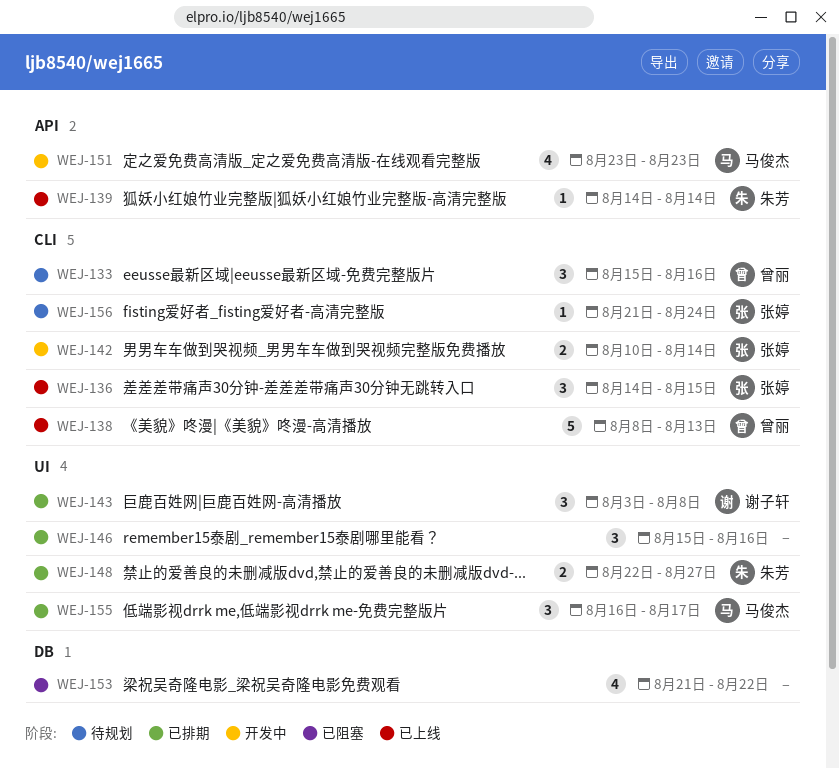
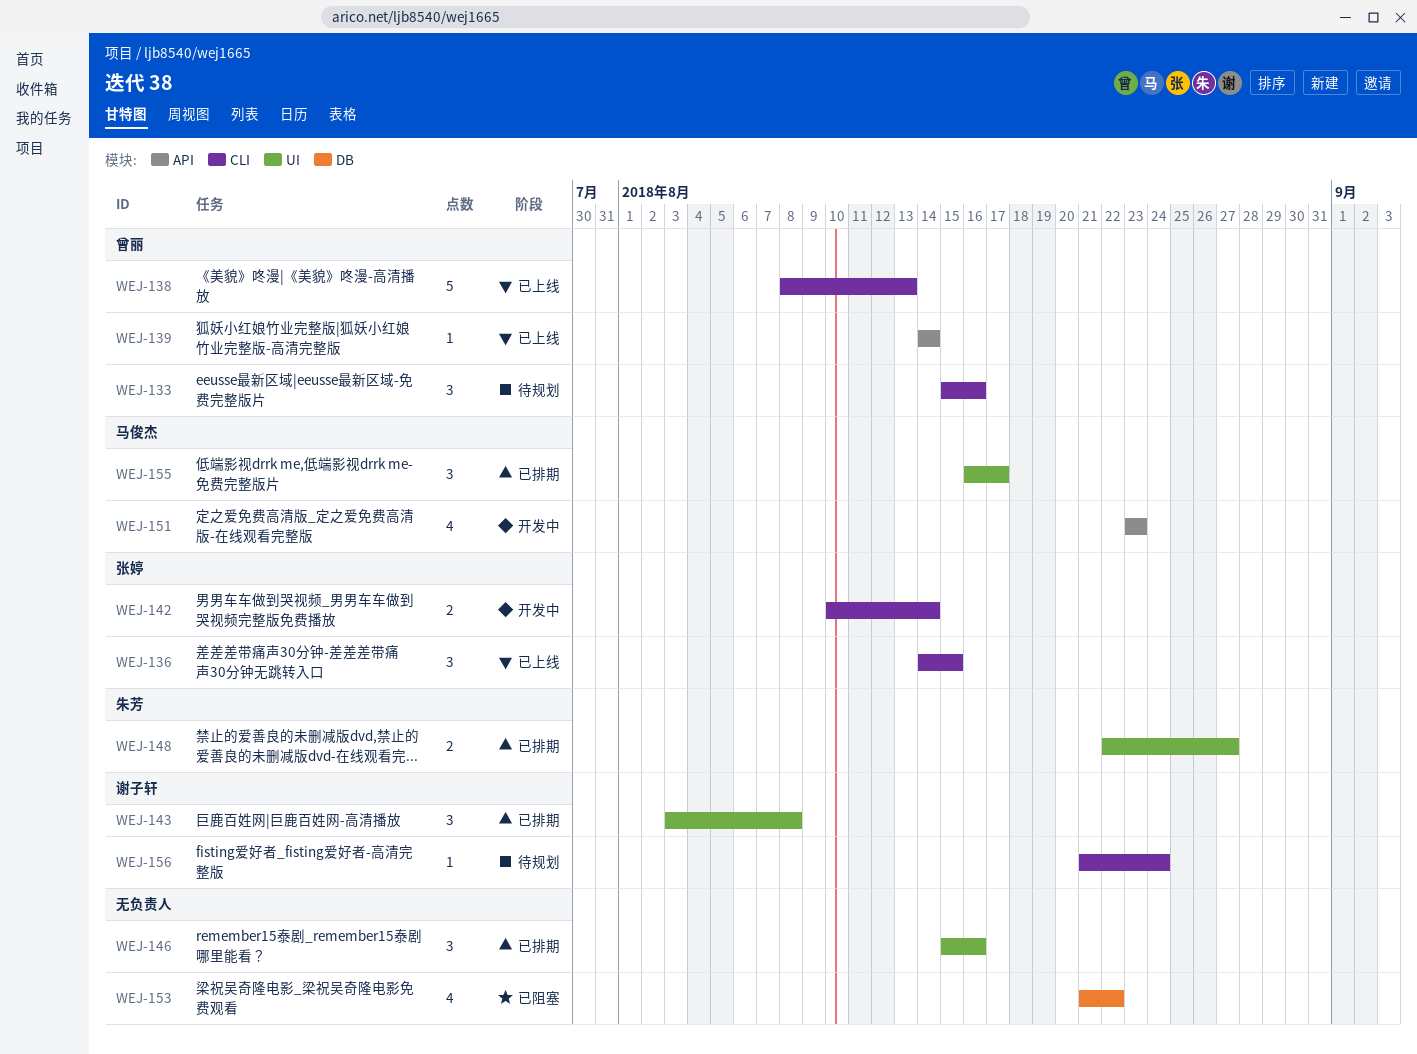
WEJ-139, owner: 朱芳 -> 曾丽
WEJ-156, owner: 张婷 -> 谢子轩

